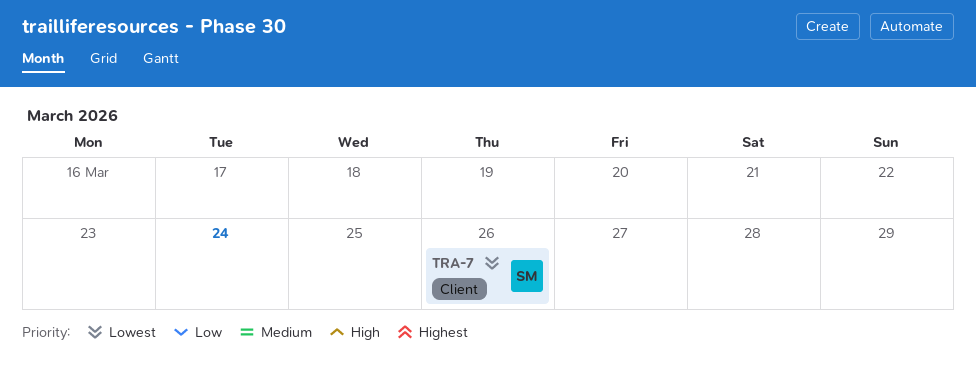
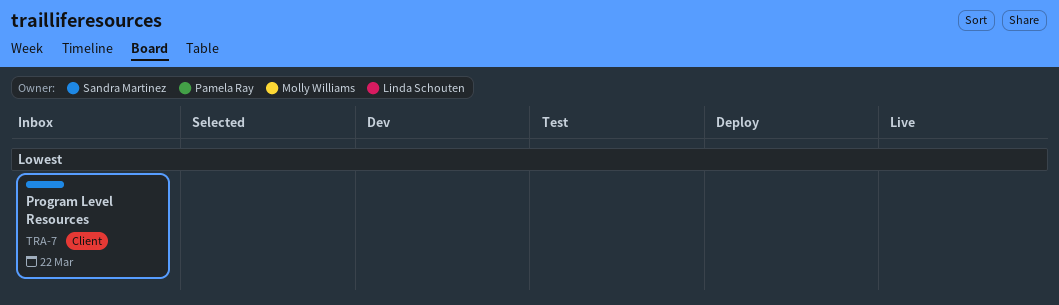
TRA-7, due: Mar 26 -> Mar 22

